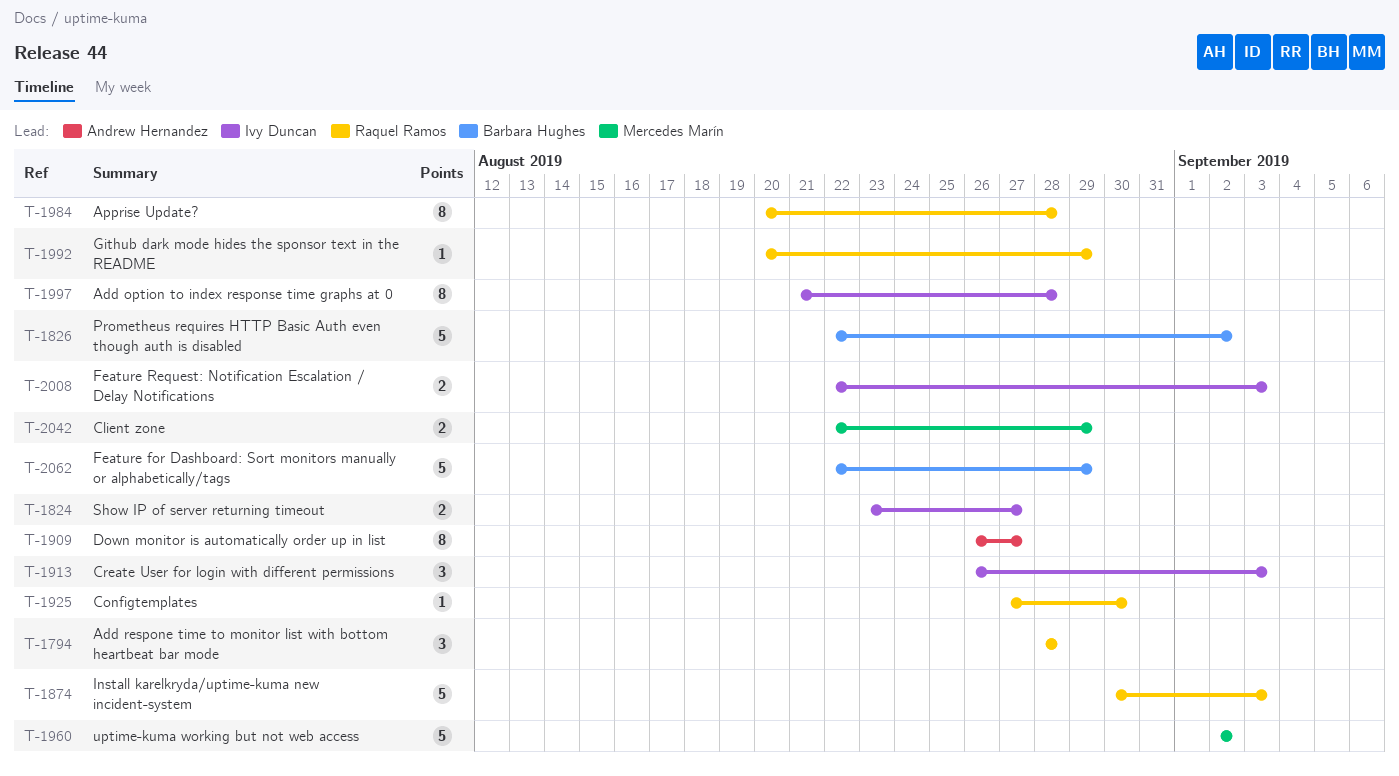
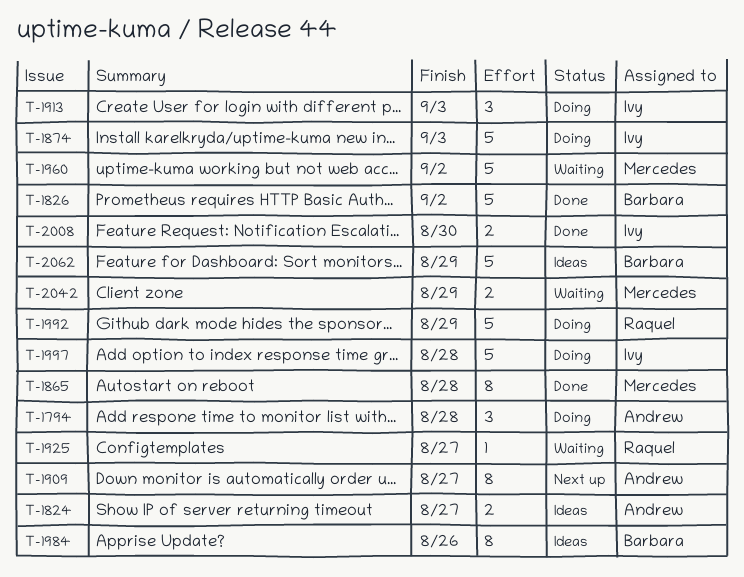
T-1794, owner: Raquel Ramos -> Andrew Hernandez
T-1824, owner: Ivy Duncan -> Andrew Hernandez
T-1865: none -> present
T-1874, owner: Raquel Ramos -> Ivy Duncan
T-1925, due: Aug 30 -> Aug 27
T-1984, owner: Raquel Ramos -> Barbara Hughes
T-1984, due: Aug 28 -> Aug 26
T-1992, estimate: 1 -> 5
T-1997, estimate: 8 -> 5
T-2008, due: Sep 3 -> Aug 30

